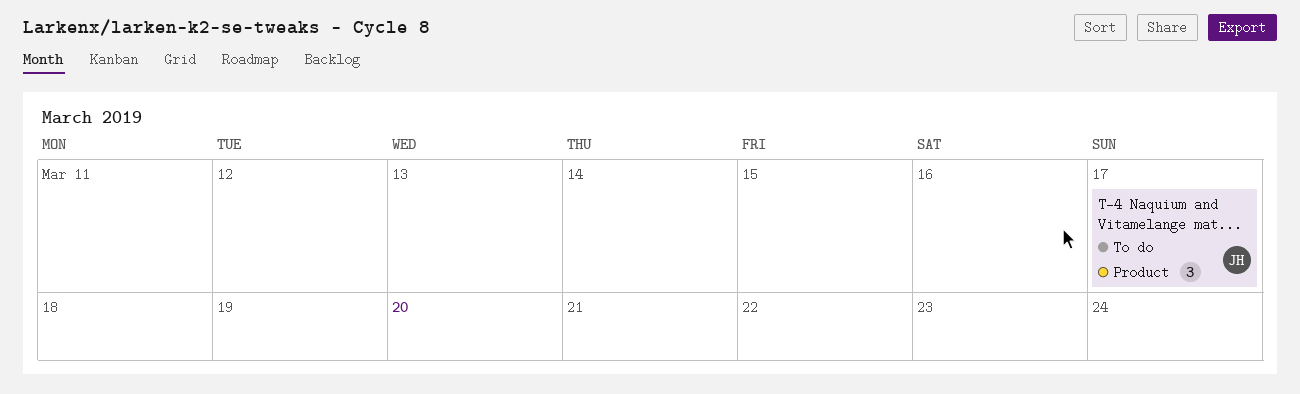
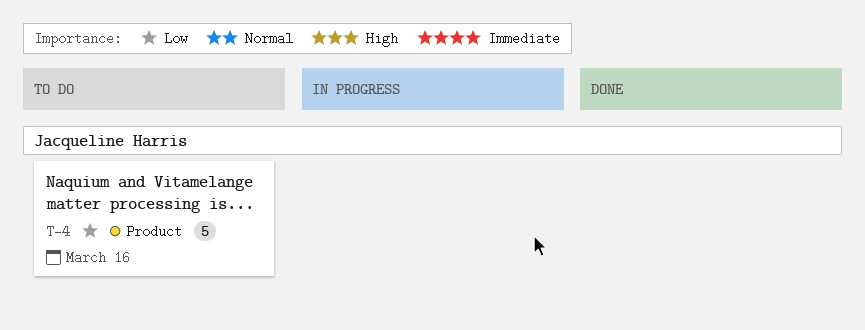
T-4, estimate: 3 -> 5
T-4, due: Mar 17 -> Mar 16

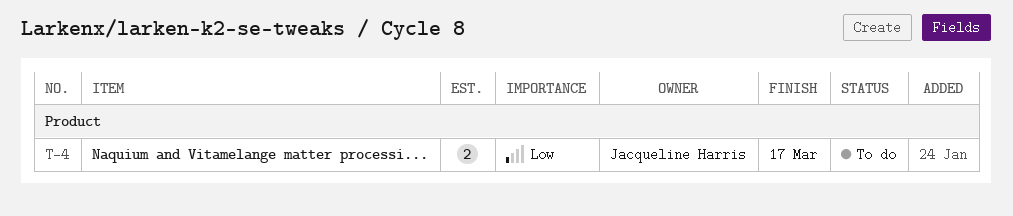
T-4, estimate: 5 -> 2
T-4, due: Mar 16 -> Mar 17

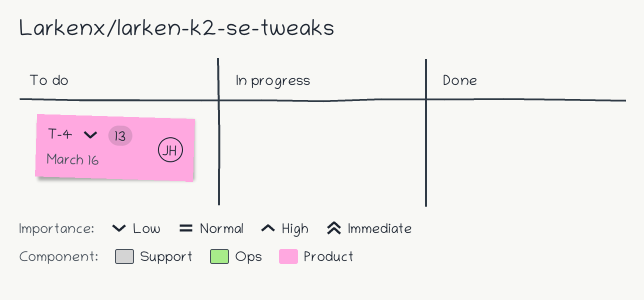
T-4, estimate: 2 -> 13
T-4, due: Mar 17 -> Mar 16

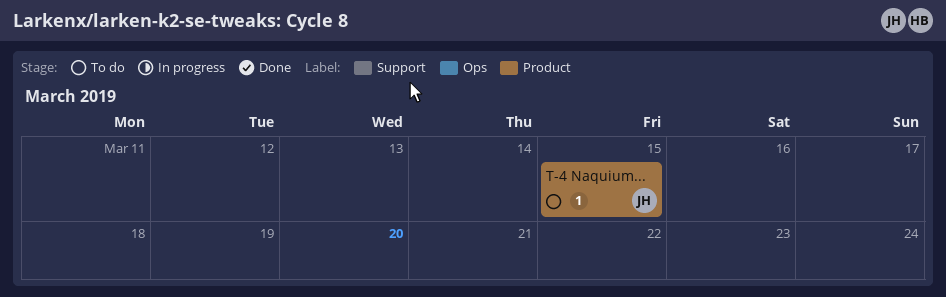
T-4, estimate: 13 -> 1
T-4, due: Mar 16 -> Mar 15

